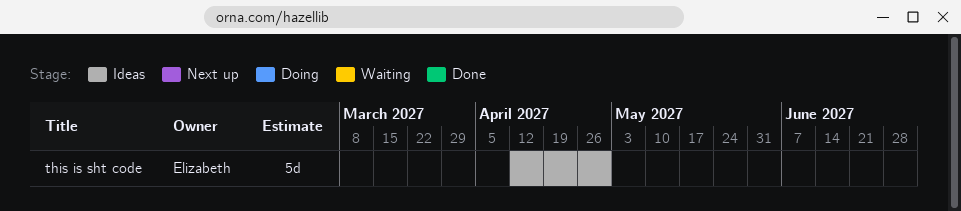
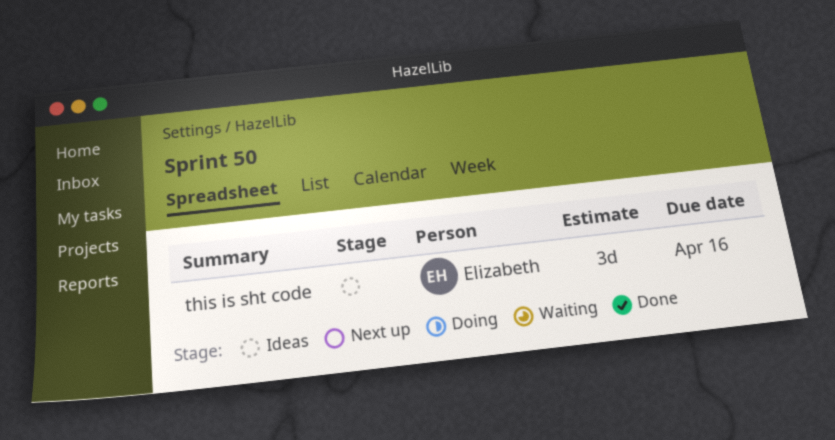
this is sht code, estimate: 5d -> 3d
this is sht code, due: Apr 30 -> Apr 16

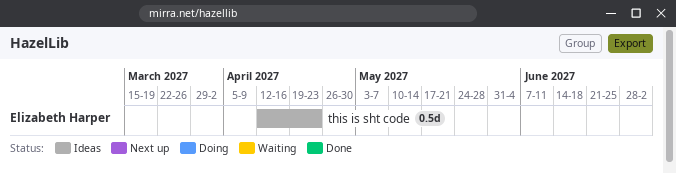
this is sht code, estimate: 3d -> 0.5d
this is sht code, due: Apr 16 -> Apr 23

